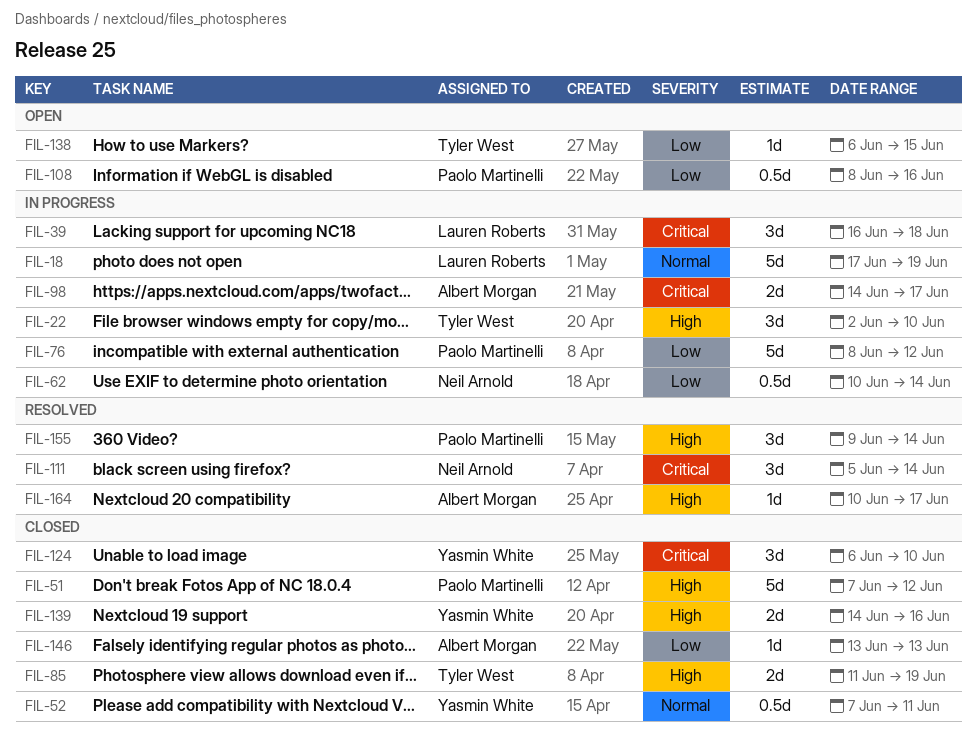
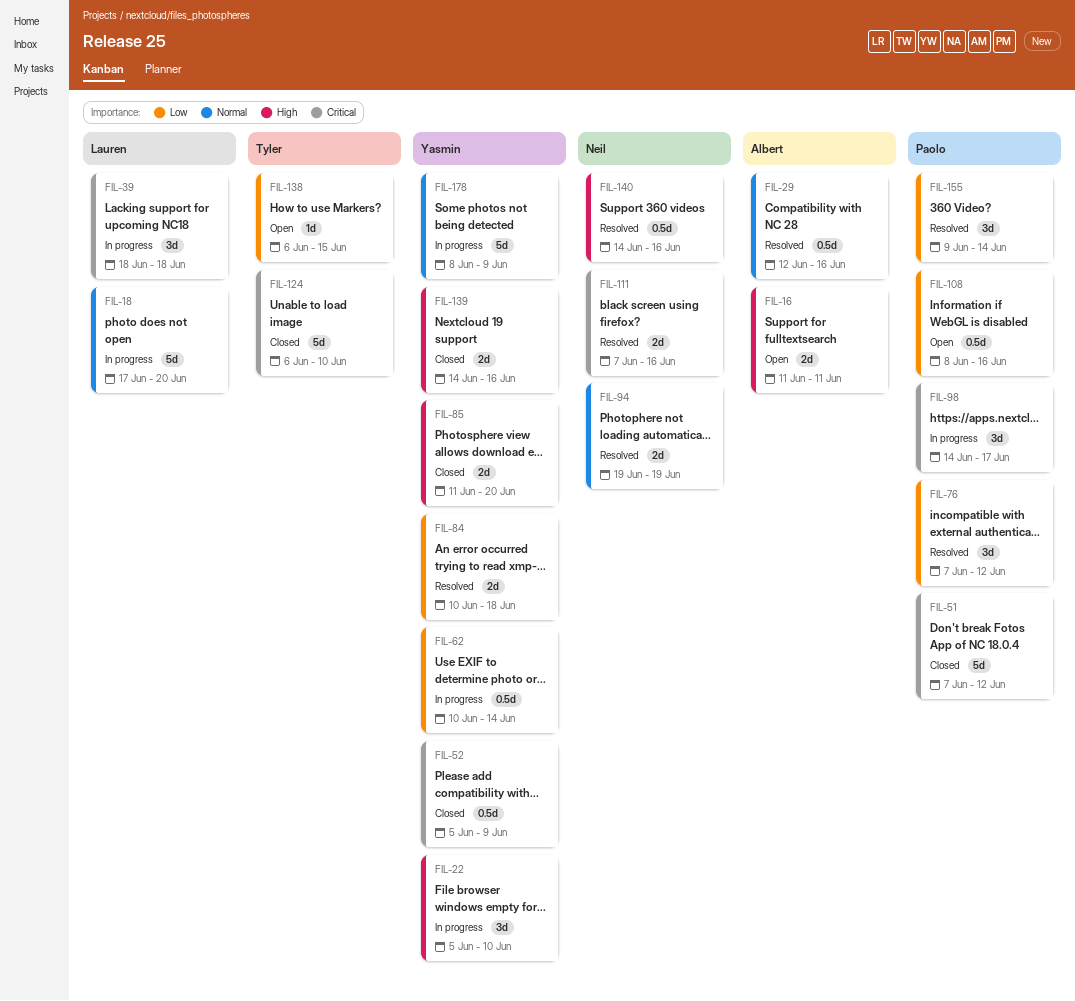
FIL-16: none -> present
FIL-18, due: Jun 19 -> Jun 20
FIL-22, owner: Tyler West -> Yasmin White
FIL-22, start: Jun 2 -> Jun 5
FIL-29: none -> present
FIL-39, start: Jun 16 -> Jun 18
FIL-51, priority: High -> Critical
FIL-52, priority: Normal -> Critical
FIL-52, start: Jun 7 -> Jun 5
FIL-52, due: Jun 11 -> Jun 9
FIL-62, owner: Neil Arnold -> Yasmin White
FIL-76, status: In progress -> Resolved
FIL-76, estimate: 5d -> 3d
FIL-76, start: Jun 8 -> Jun 7
FIL-84: none -> present
FIL-85, owner: Tyler West -> Yasmin White
FIL-85, due: Jun 19 -> Jun 20
FIL-94: none -> present
FIL-98, owner: Albert Morgan -> Paolo Martinelli
FIL-98, estimate: 2d -> 3d
FIL-111, estimate: 3d -> 2d
FIL-111, start: Jun 5 -> Jun 7
FIL-111, due: Jun 14 -> Jun 16
FIL-124, owner: Yasmin White -> Tyler West
FIL-124, estimate: 3d -> 5d
FIL-140: none -> present
FIL-146: present -> none
FIL-155, priority: High -> Low
FIL-164: present -> none
FIL-178: none -> present

